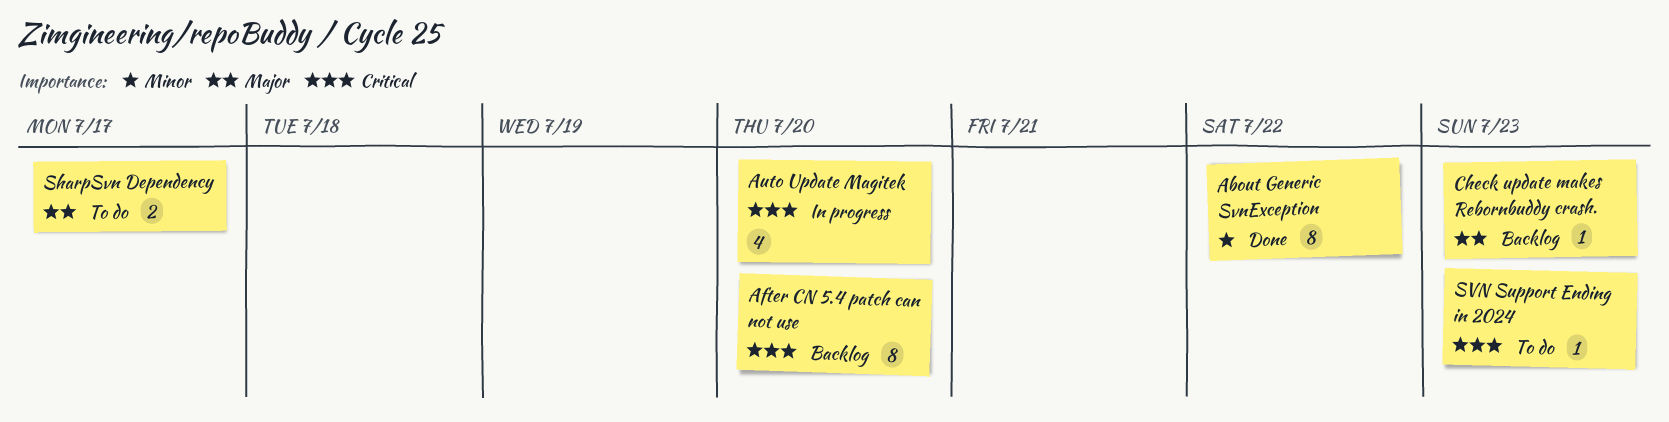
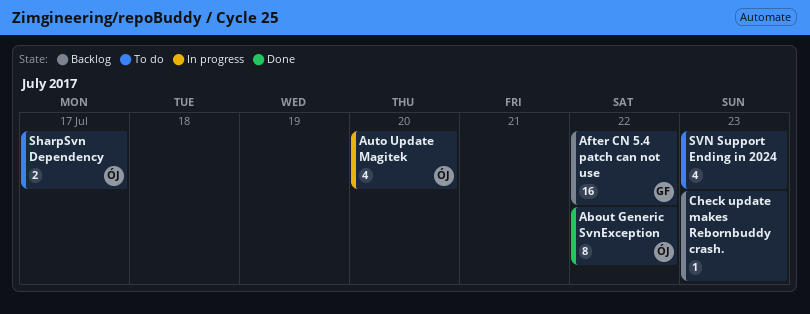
After CN 5.4 patch can not use, estimate: 8 -> 16
After CN 5.4 patch can not use, due: Jul 20 -> Jul 22
SVN Support Ending in 2024, estimate: 1 -> 4

